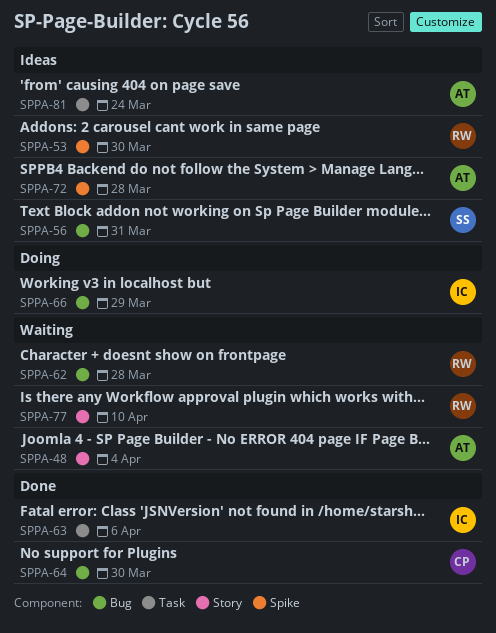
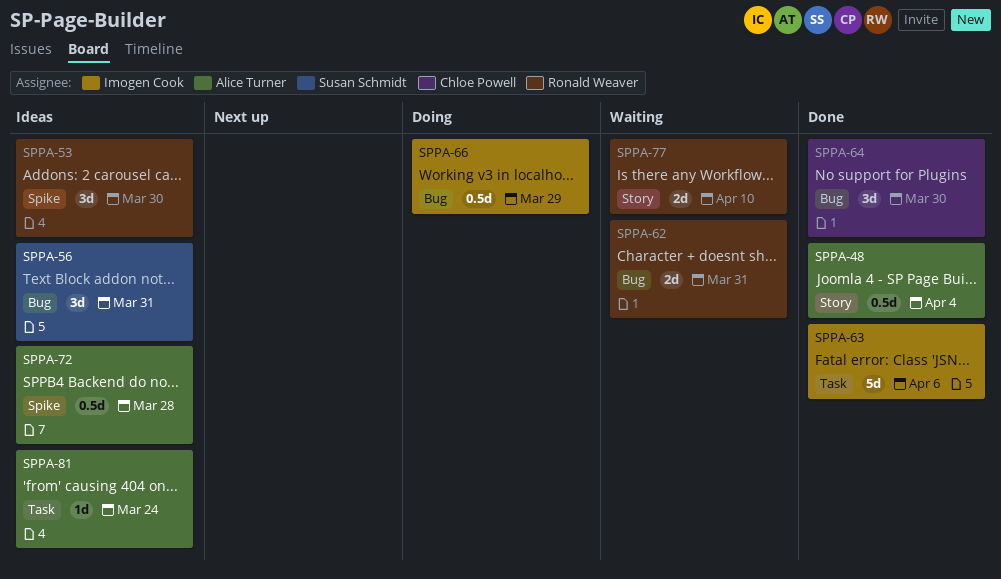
SPPA-48, status: Waiting -> Done
SPPA-62, due: Mar 28 -> Mar 31

